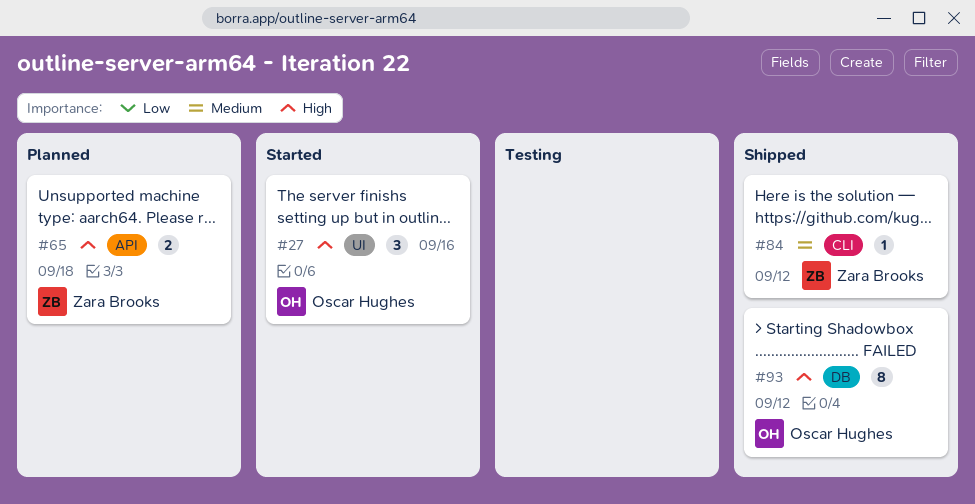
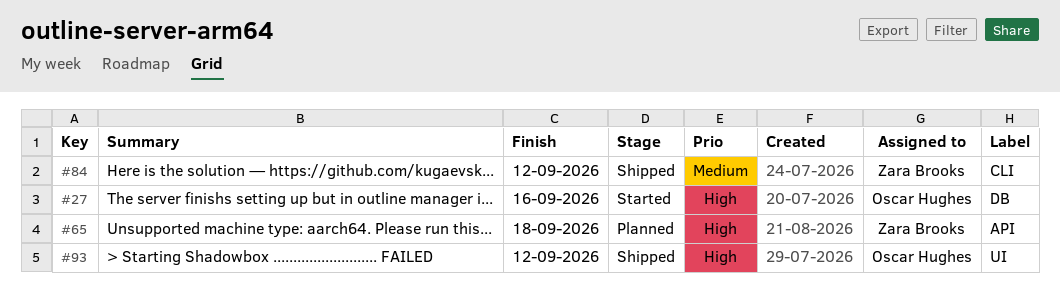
#27, label: UI -> DB
#93, label: DB -> UI

